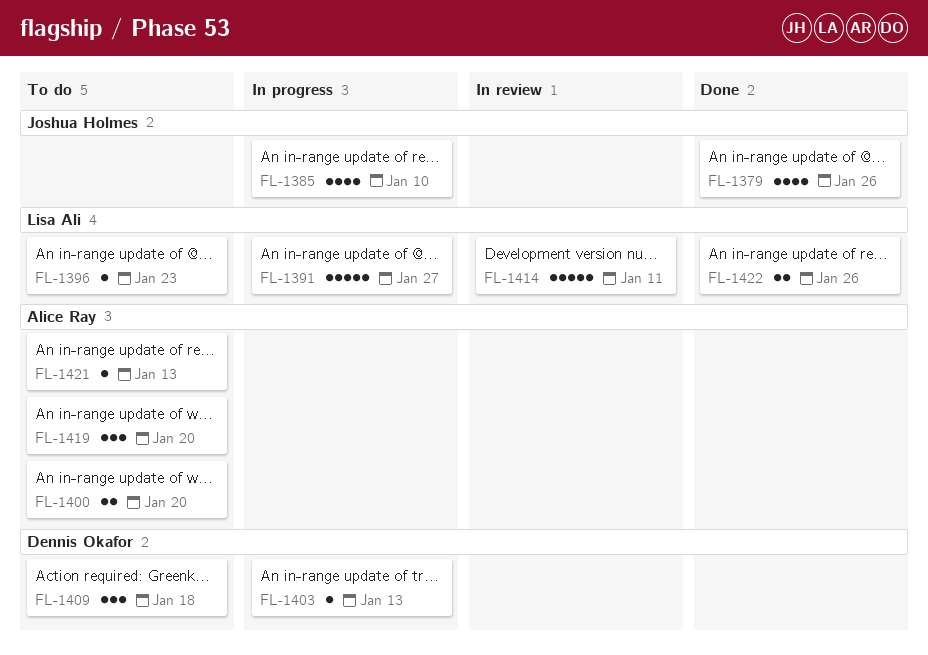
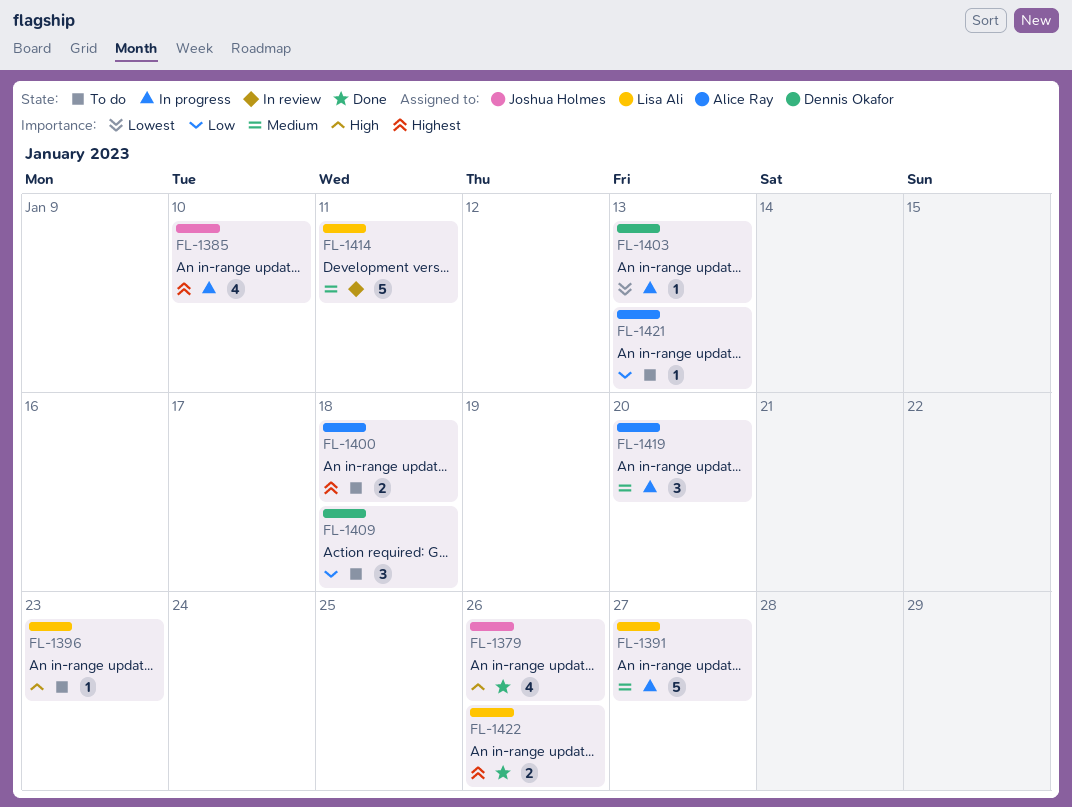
FL-1400, due: Jan 20 -> Jan 18
FL-1419, status: To do -> In progress

